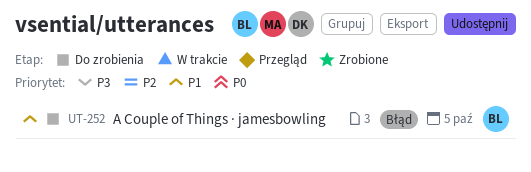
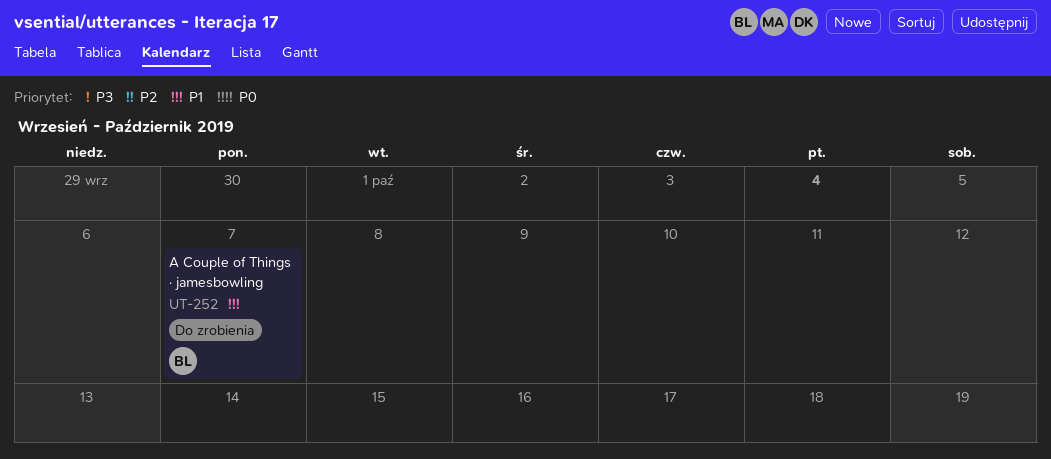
UT-252, due: Oct 5 -> Oct 7

